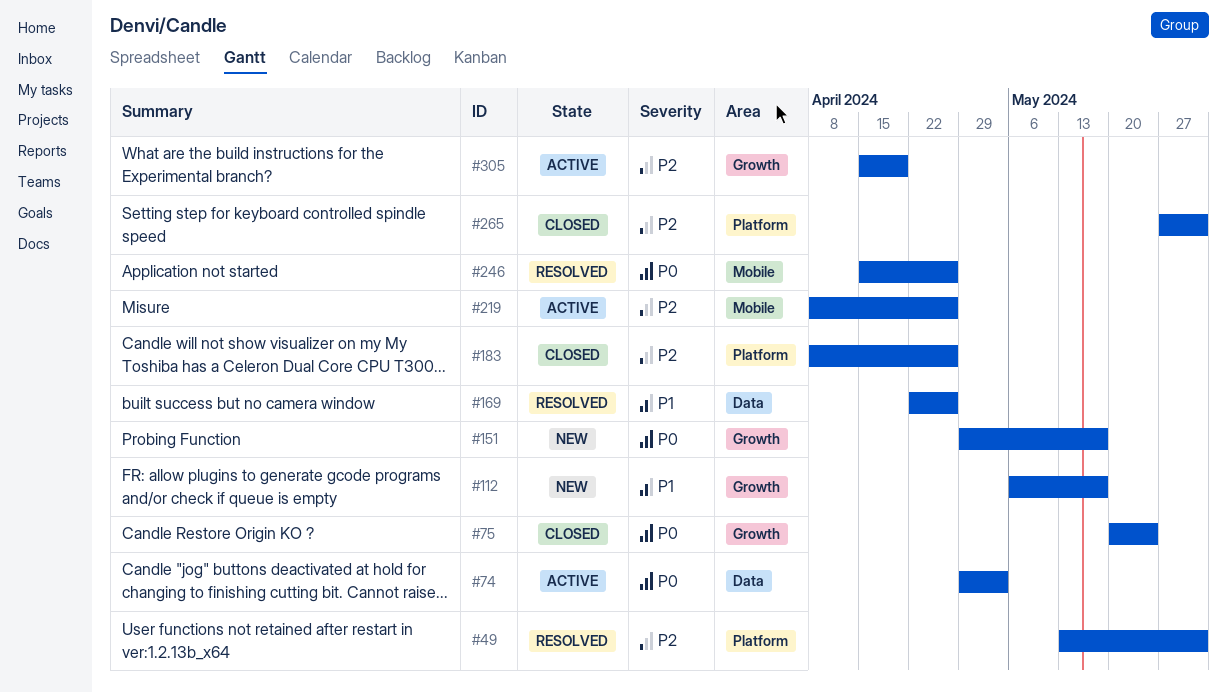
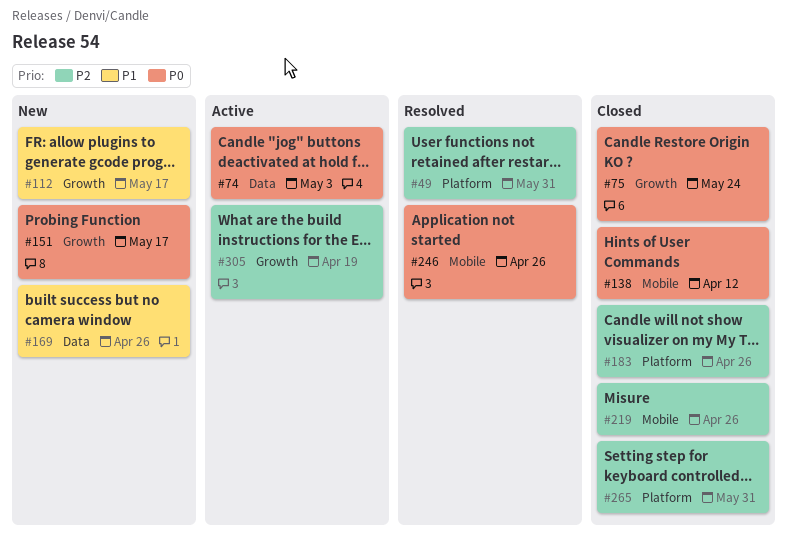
#138: none -> present
#169, status: Resolved -> New
#219, status: Active -> Closed

